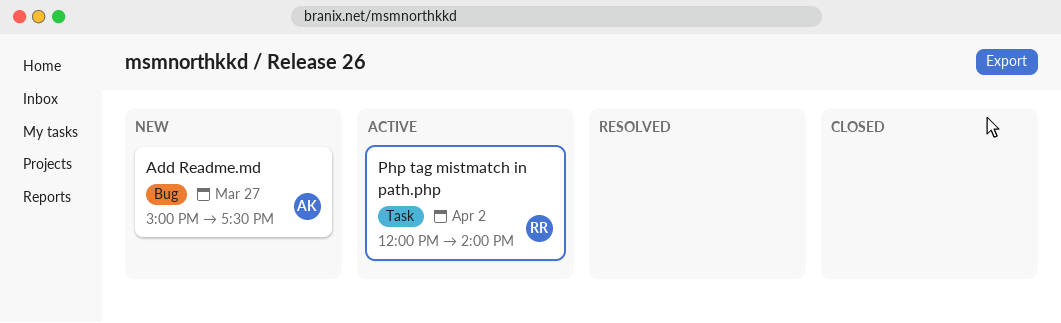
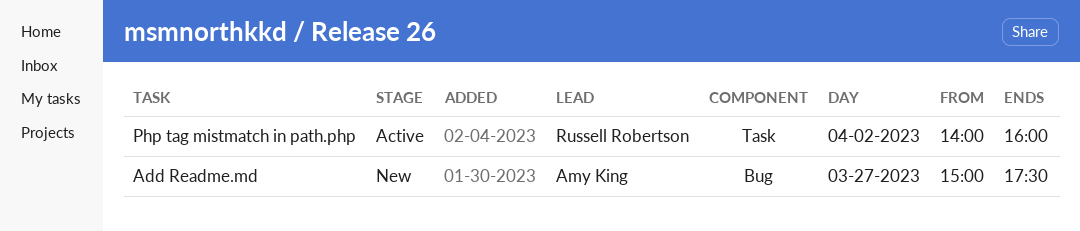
Php tag mistmatch in path.php, begins: 12:00 -> 14:00
Php tag mistmatch in path.php, ends: 14:00 -> 16:00

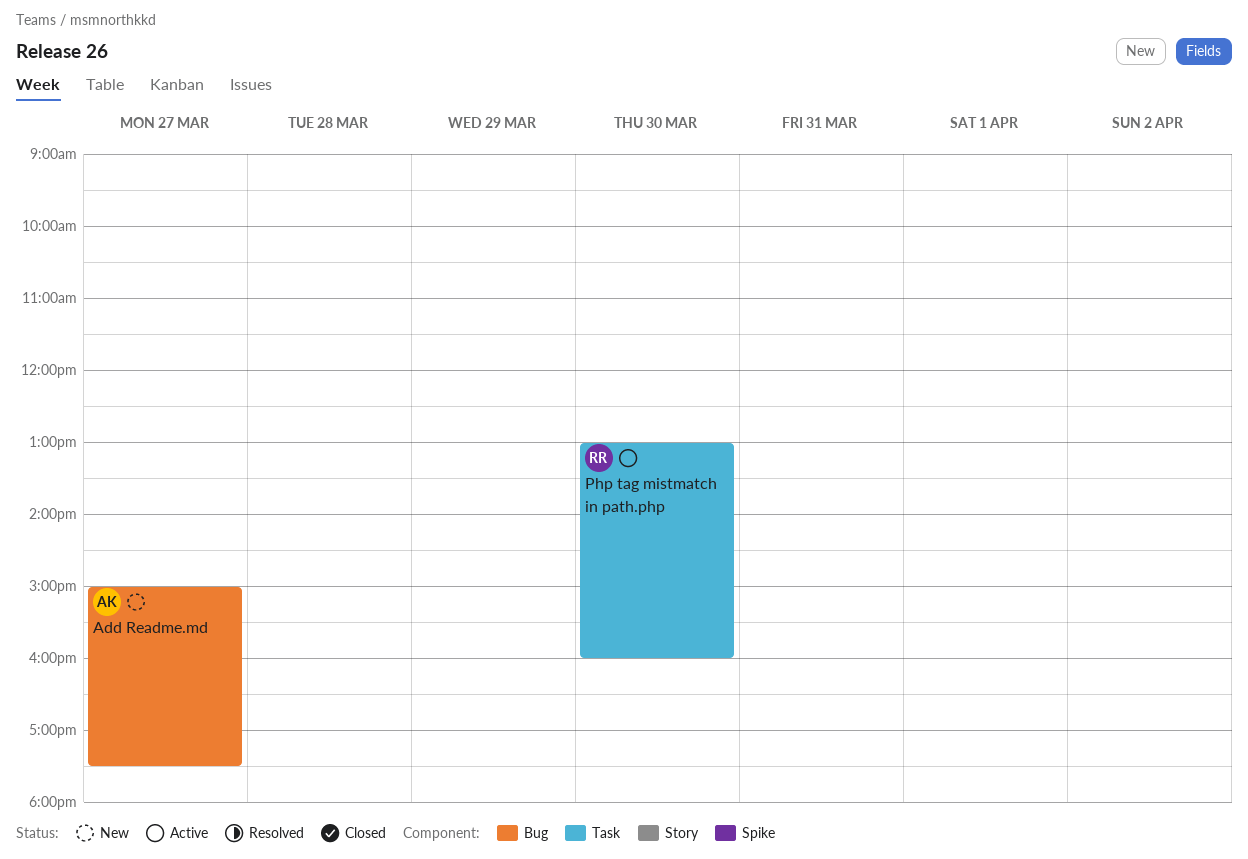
Php tag mistmatch in path.php, day: Apr 2 -> Mar 30
Php tag mistmatch in path.php, begins: 14:00 -> 13:00

